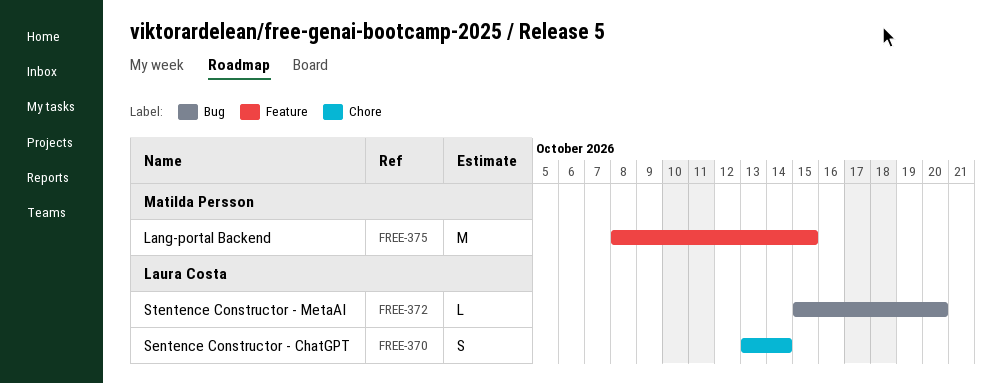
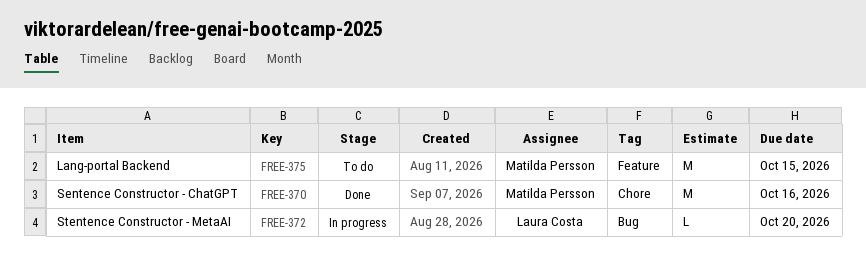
FREE-370, owner: Laura Costa -> Matilda Persson
FREE-370, estimate: S -> M
FREE-370, due: Oct 14 -> Oct 16

